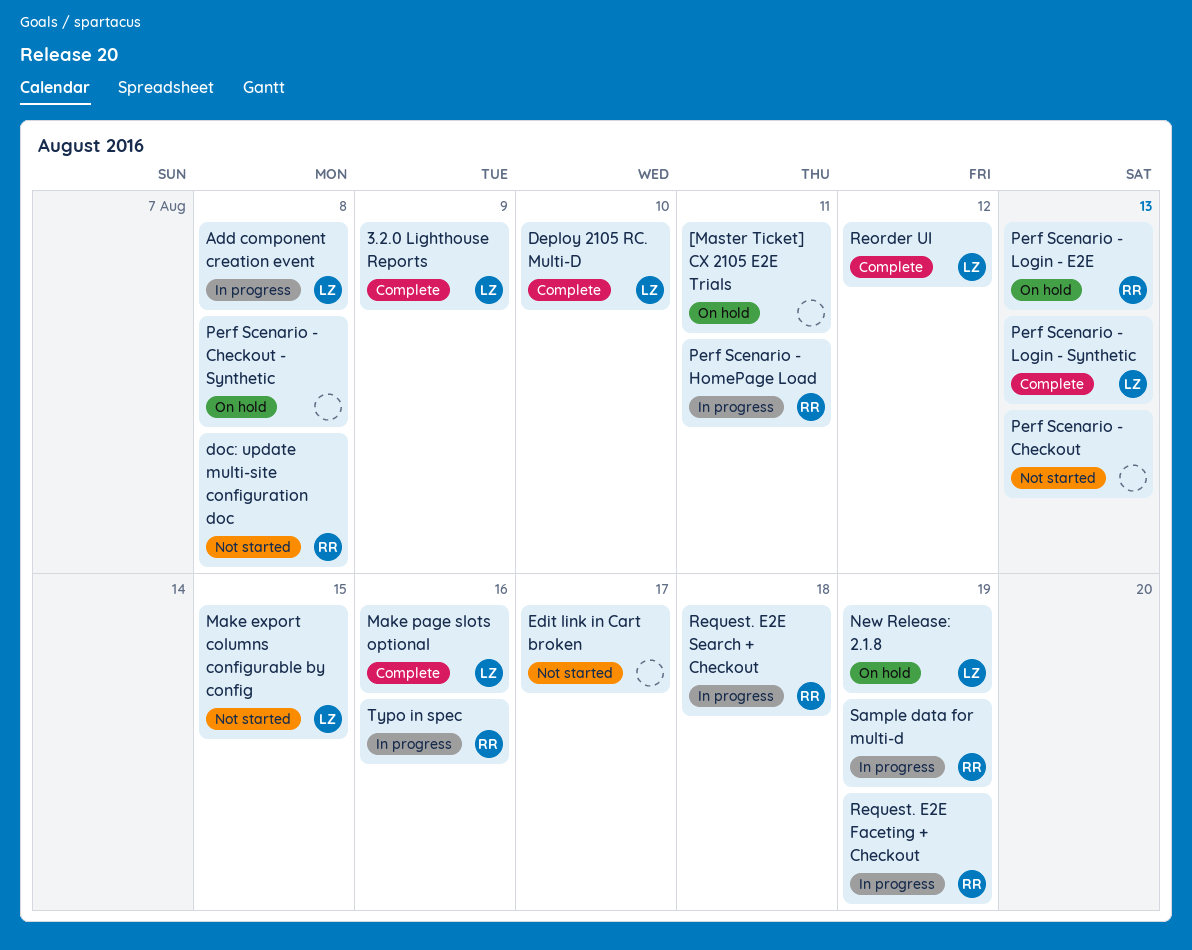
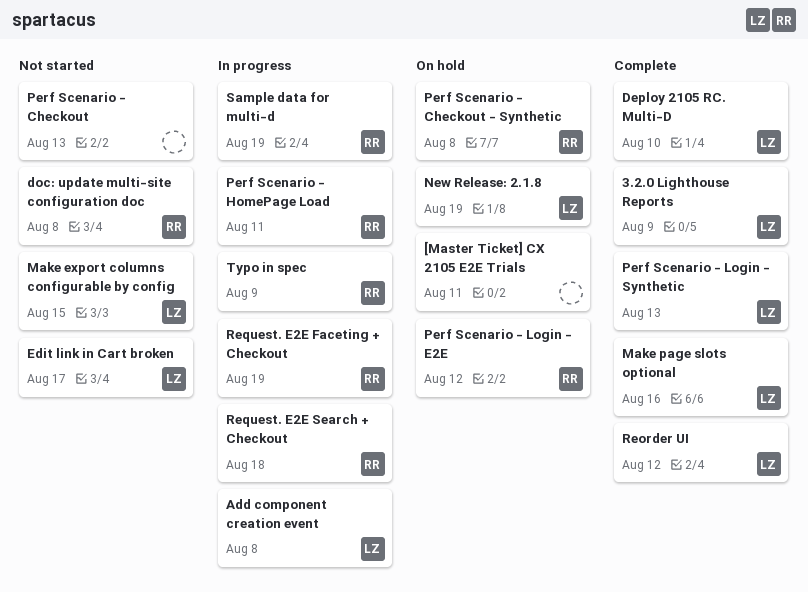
Edit link in Cart broken, owner: none -> LZ
Perf Scenario - Checkout - Synthetic, owner: none -> RR
Perf Scenario - Login - E2E, due: Aug 13 -> Aug 12
Typo in spec, due: Aug 16 -> Aug 9

